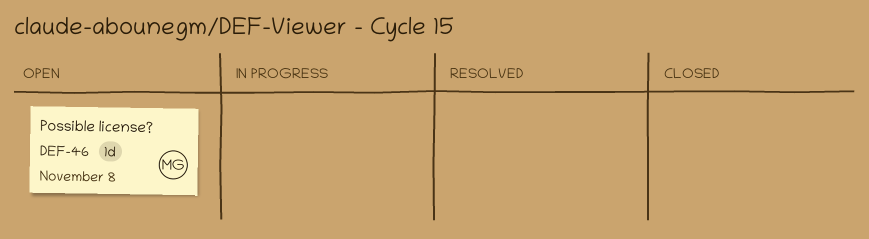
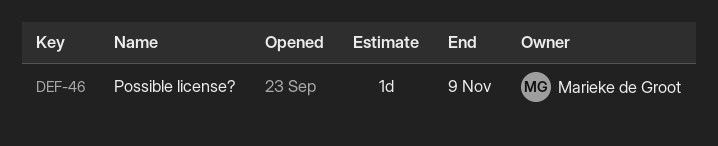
DEF-46, due: Nov 8 -> Nov 9

